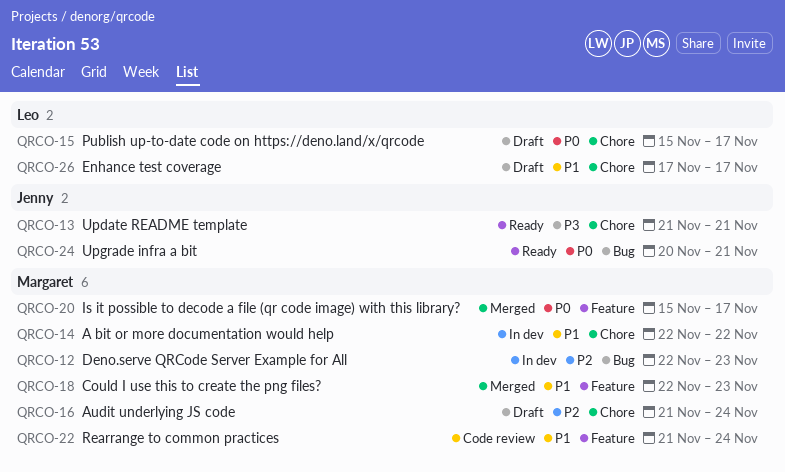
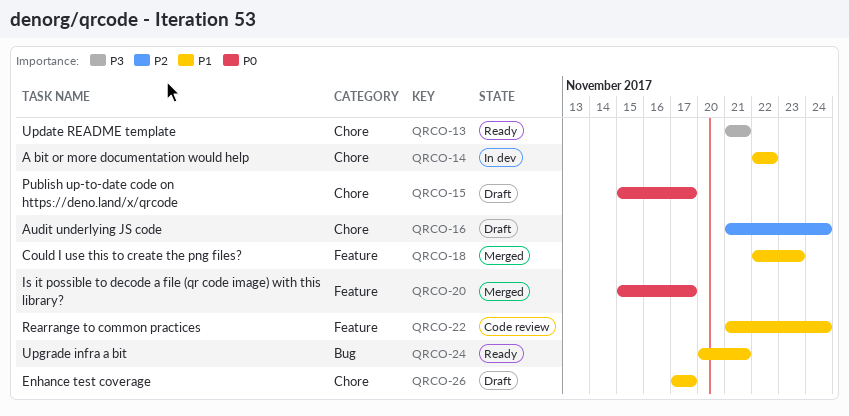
QRCO-12: present -> none
QRCO-24, priority: P0 -> P1

